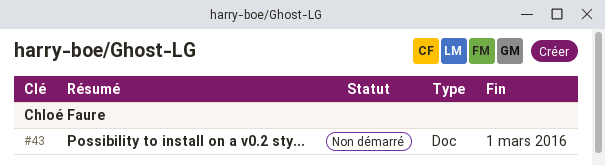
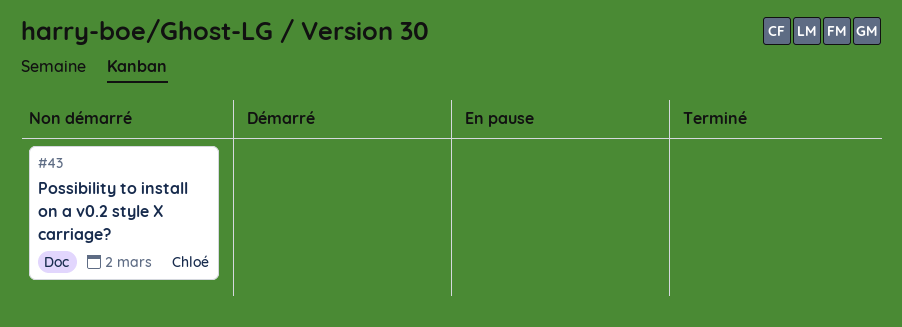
#43, due: Mar 1 -> Mar 2

